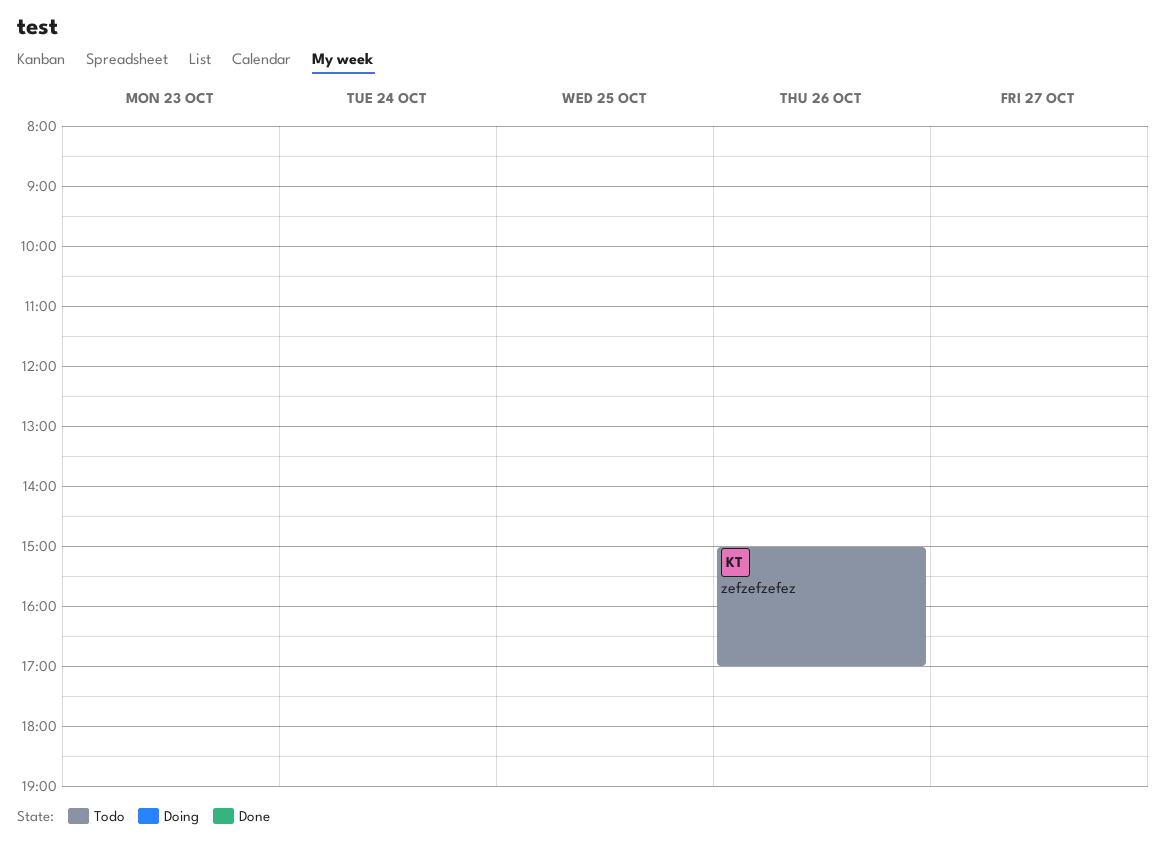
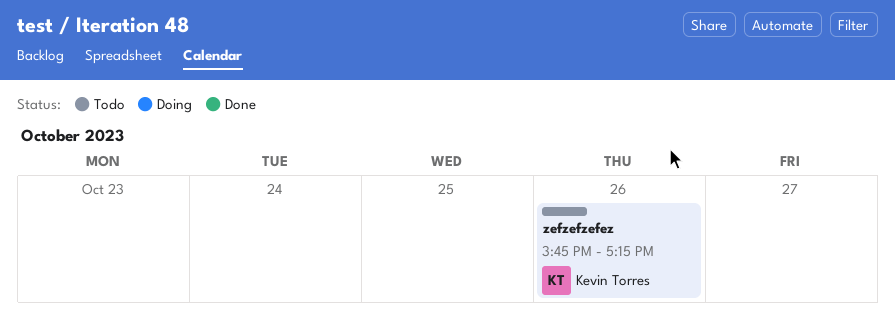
zefzefzefez, begins: 15:00 -> 15:45
zefzefzefez, ends: 17:00 -> 17:15

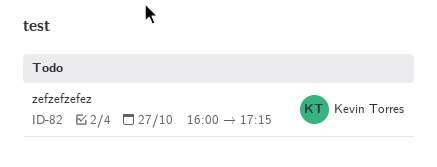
zefzefzefez, day: Oct 26 -> Oct 27
zefzefzefez, begins: 15:45 -> 16:00

